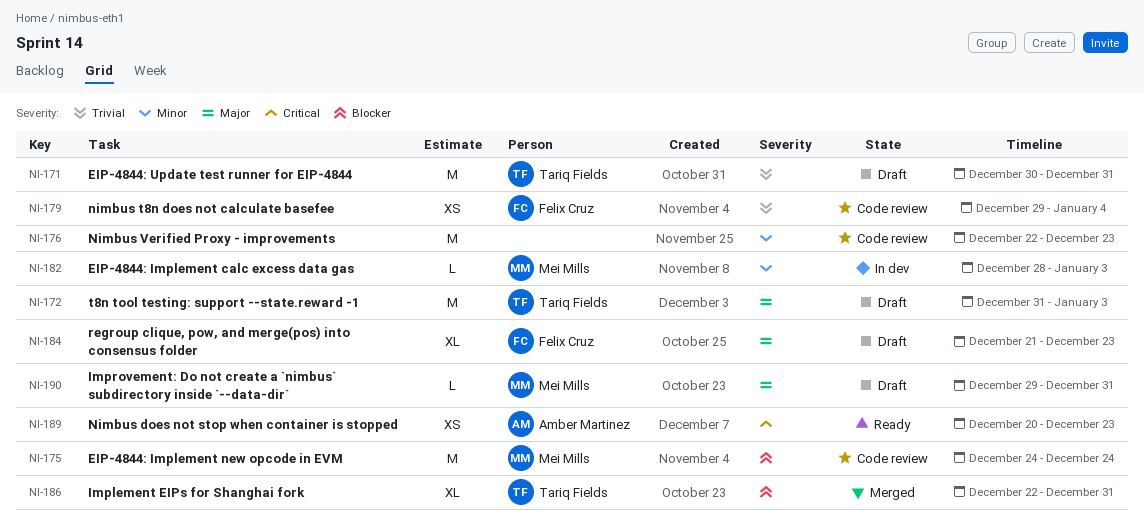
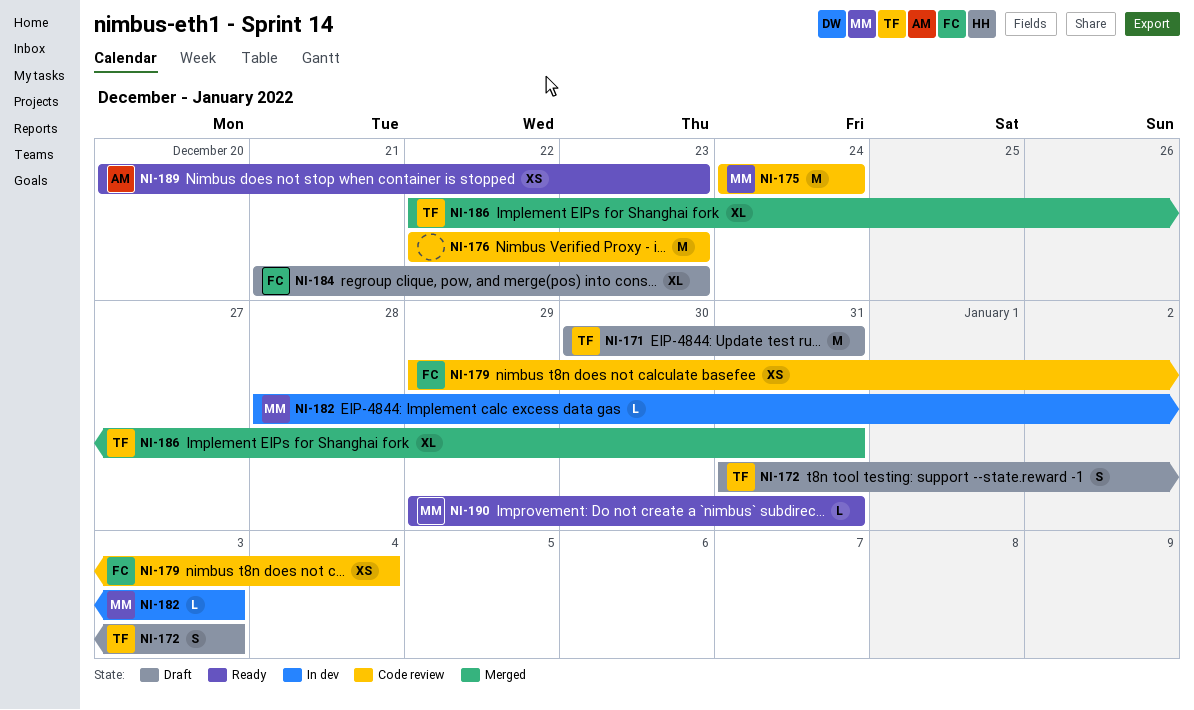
NI-172, estimate: M -> S
NI-190, status: Draft -> Ready

